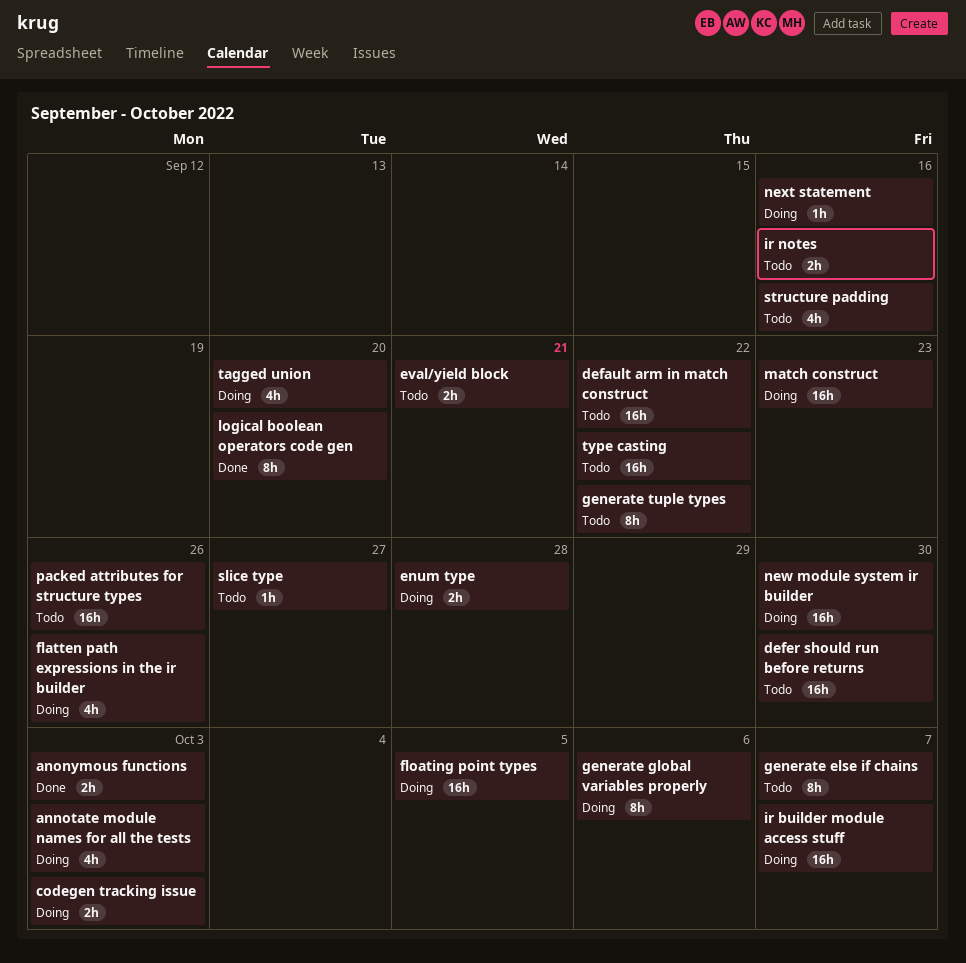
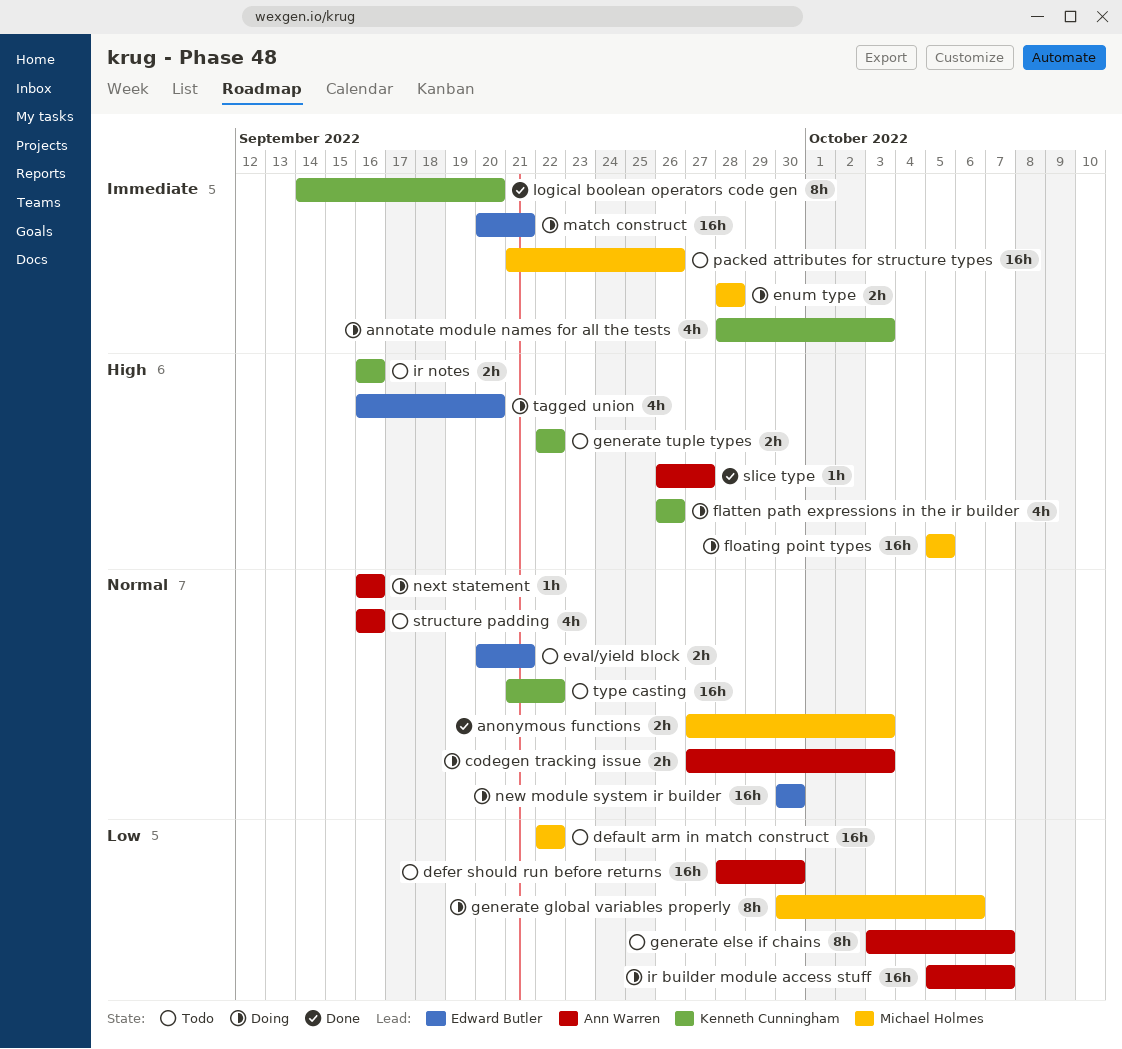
generate tuple types, estimate: 8h -> 2h
match construct, due: Sep 23 -> Sep 21
slice type, status: Todo -> Done

